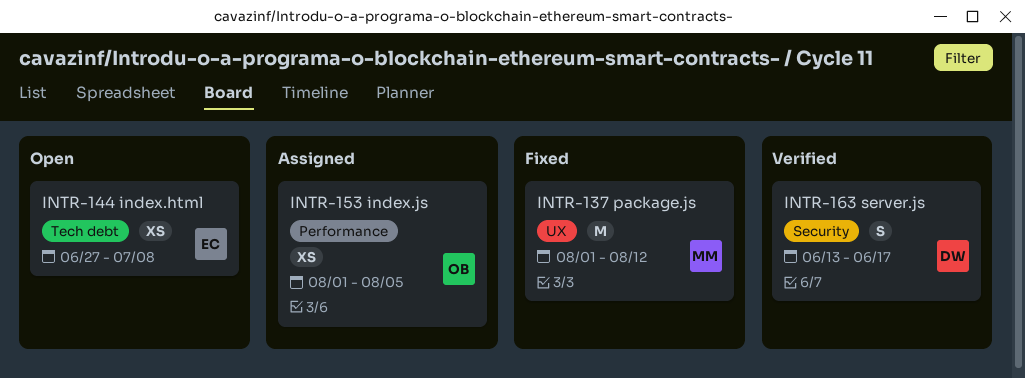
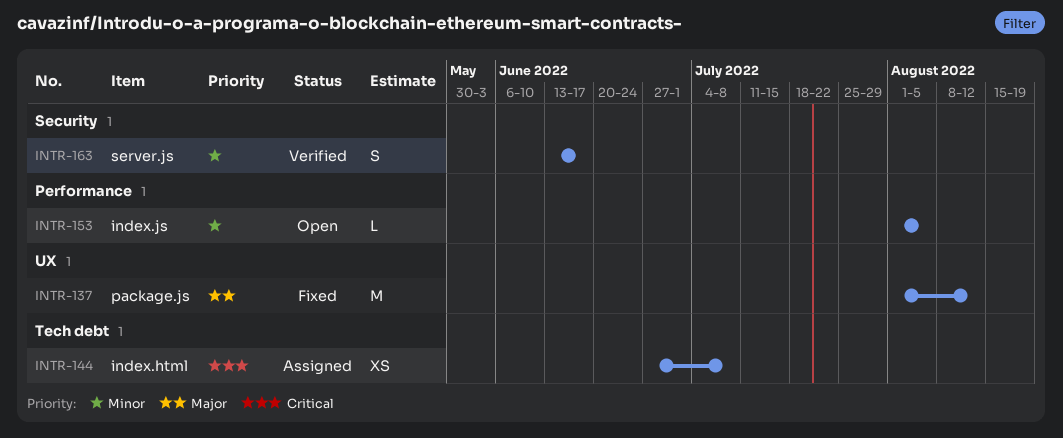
INTR-144, status: Open -> Assigned
INTR-153, status: Assigned -> Open
INTR-153, estimate: XS -> L

